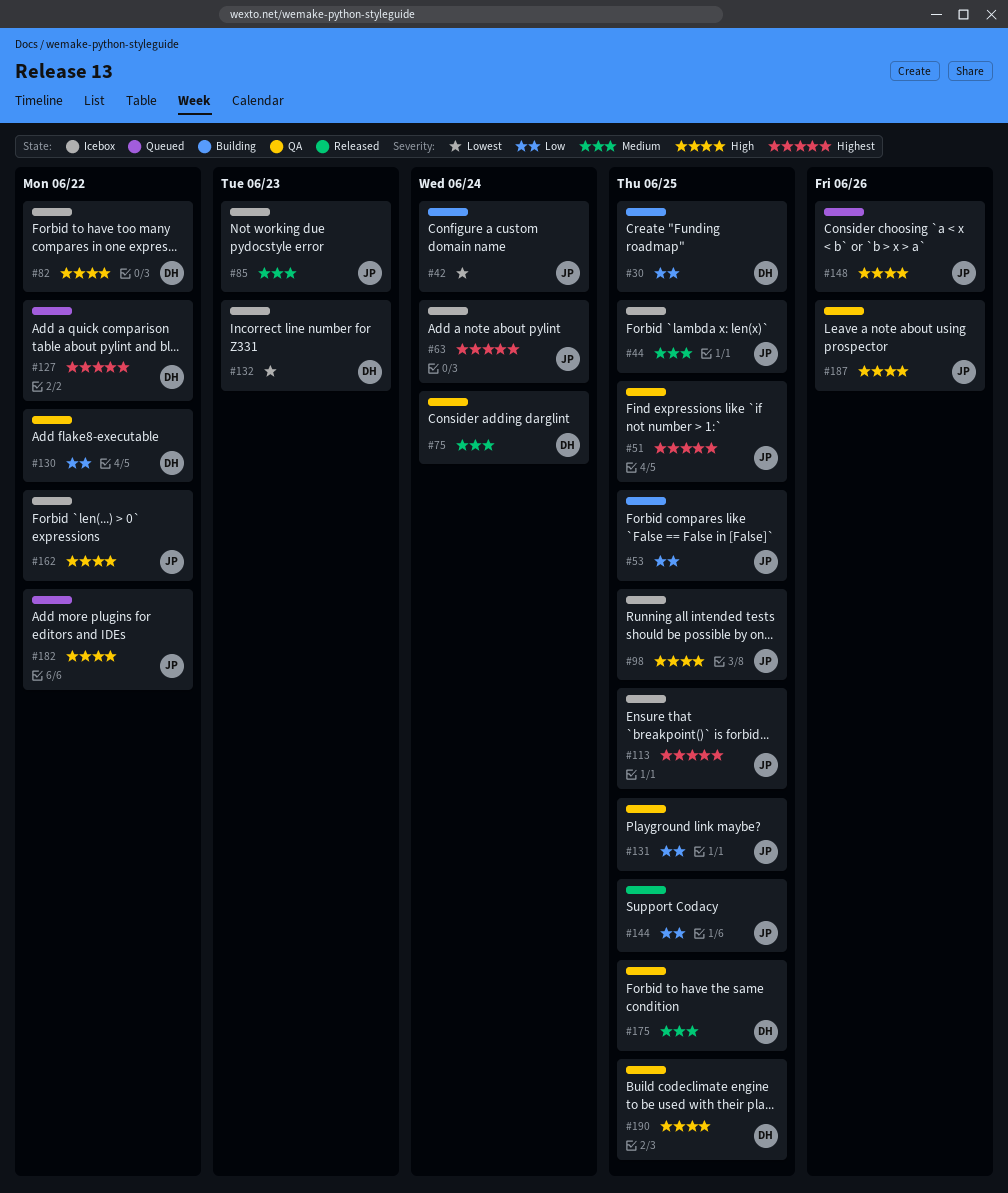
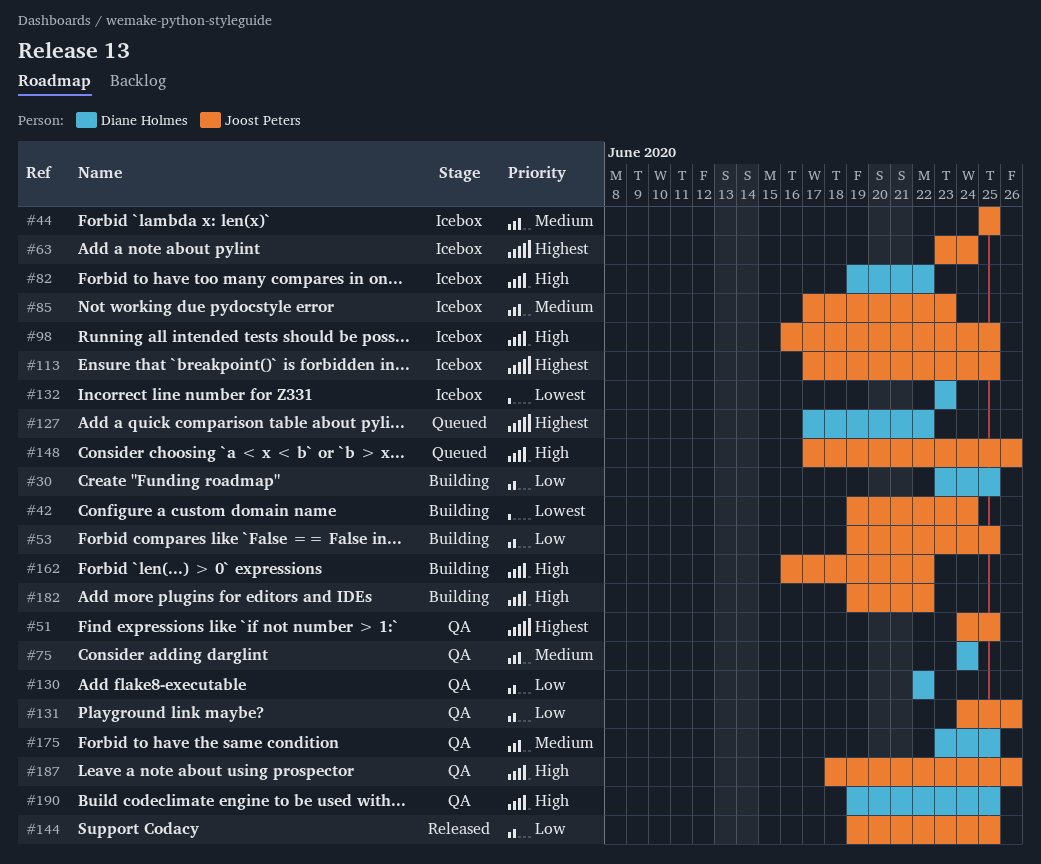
#131, due: Jun 25 -> Jun 26
#162, status: Icebox -> Building
#182, status: Queued -> Building

